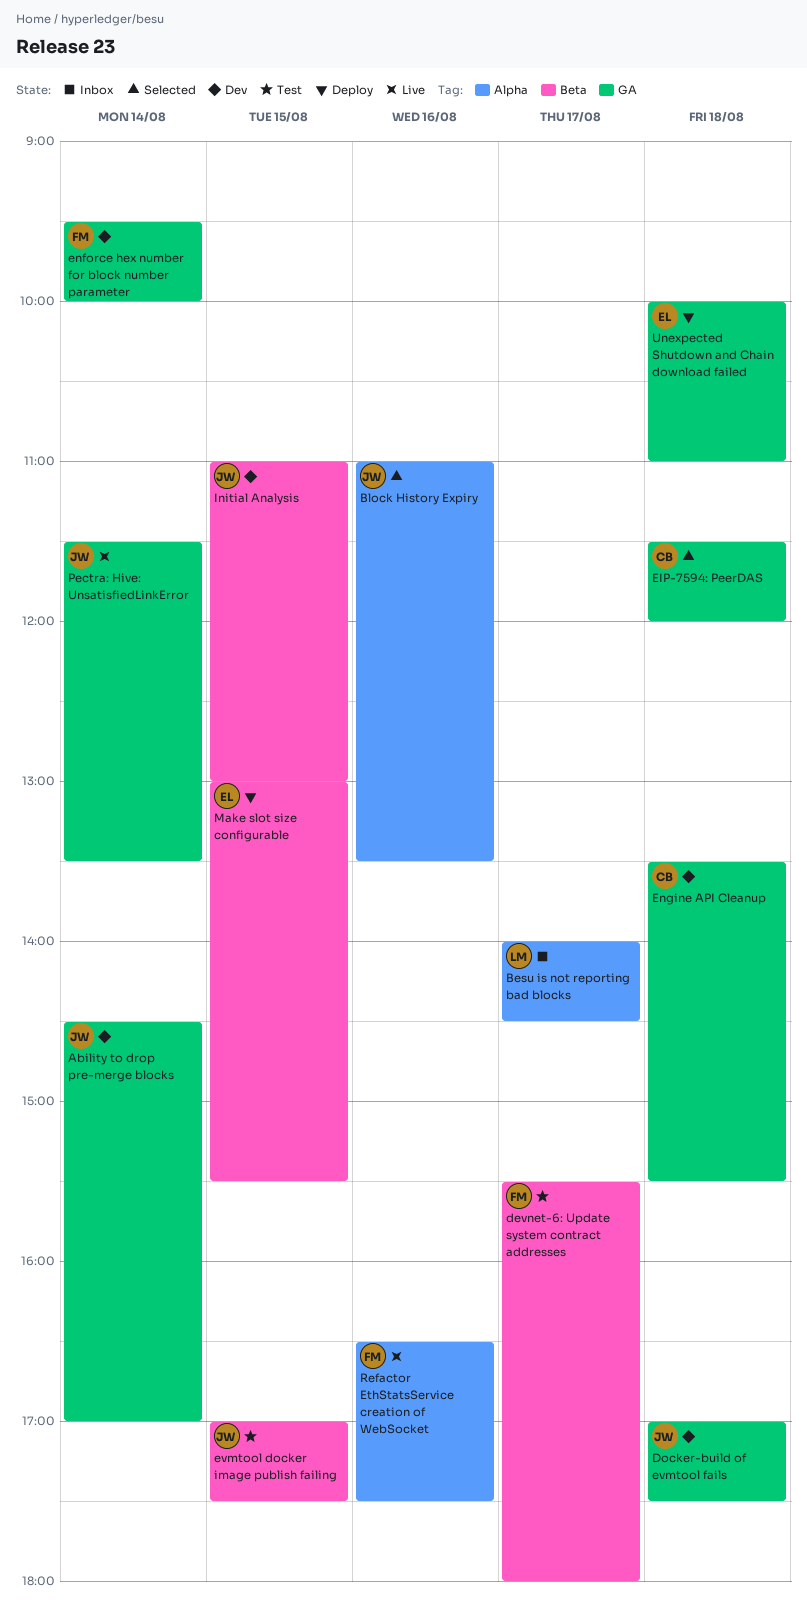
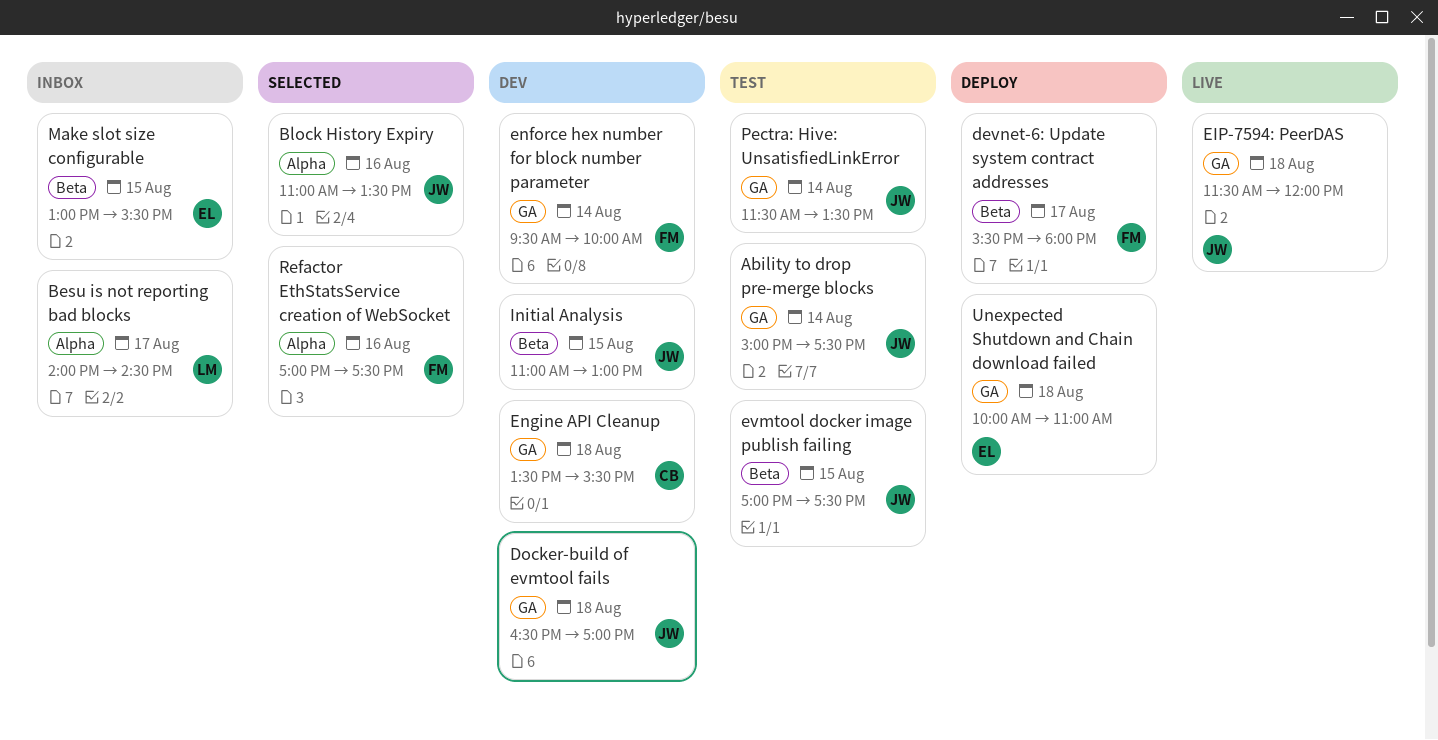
Ability to drop pre-merge blocks, status: Dev -> Test
Ability to drop pre-merge blocks, begins: 14:30 -> 15:00
Ability to drop pre-merge blocks, ends: 17:00 -> 17:30
devnet-6: Update system contract addresses, status: Test -> Deploy
Docker-build of evmtool fails, begins: 17:00 -> 16:30
Docker-build of evmtool fails, ends: 17:30 -> 17:00
EIP-7594: PeerDAS, status: Selected -> Live
EIP-7594: PeerDAS, owner: CB -> JW
Make slot size configurable, status: Deploy -> Inbox
Pectra: Hive: UnsatisfiedLinkError, status: Live -> Test
Refactor EthStatsService creation of WebSocket, status: Live -> Selected
Refactor EthStatsService creation of WebSocket, begins: 16:30 -> 17:00

